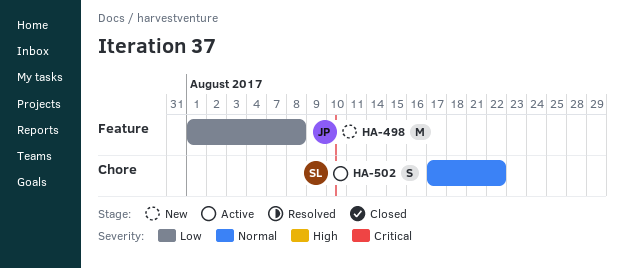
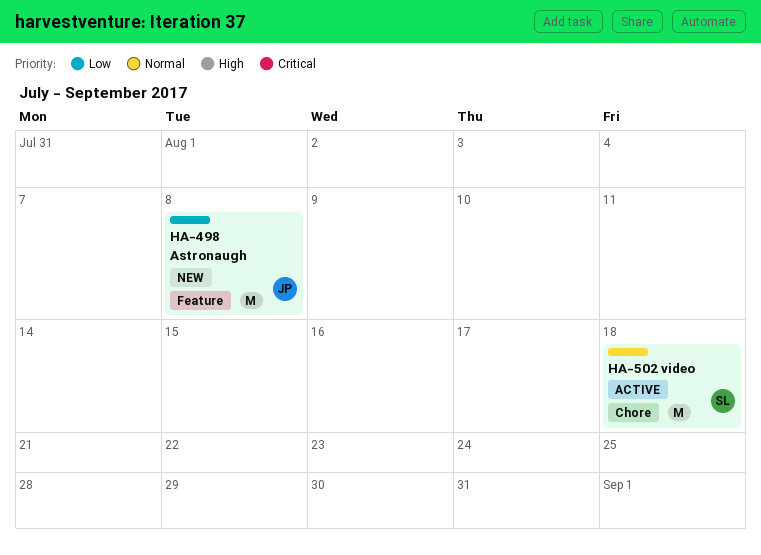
HA-502, estimate: S -> M
HA-502, due: Aug 22 -> Aug 18

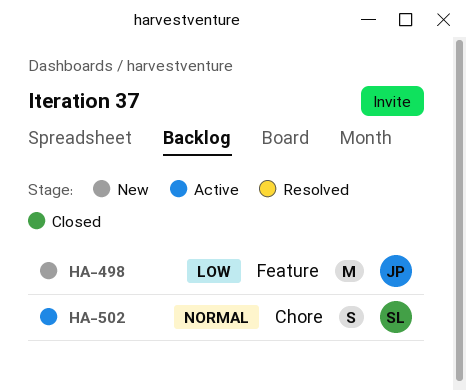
HA-502, estimate: M -> S

